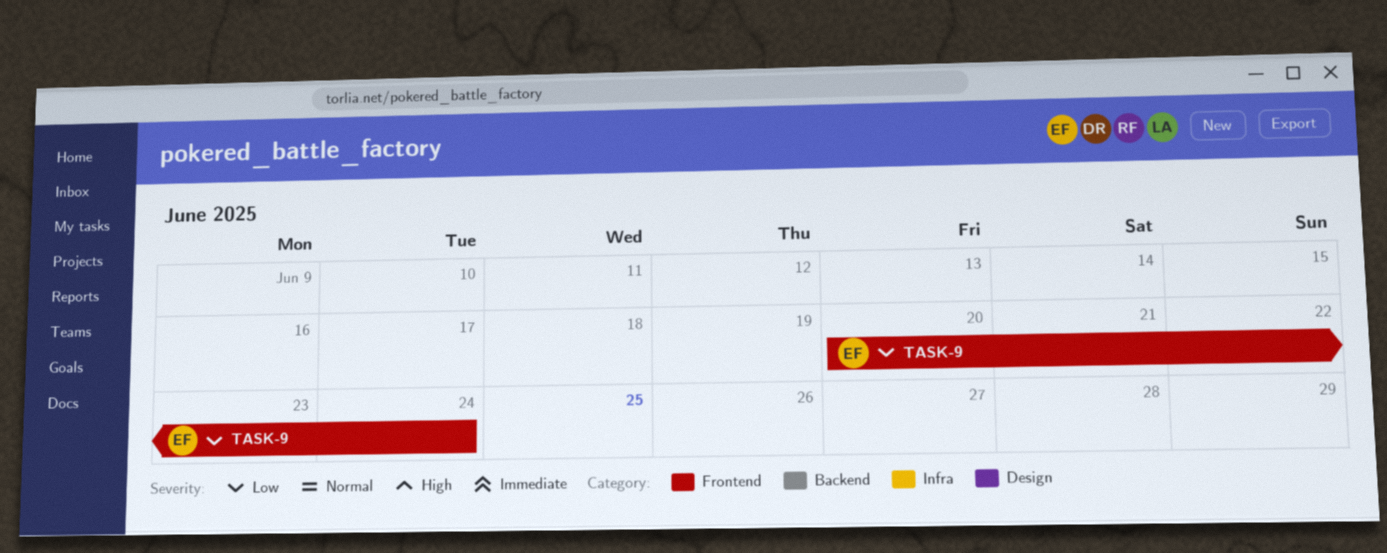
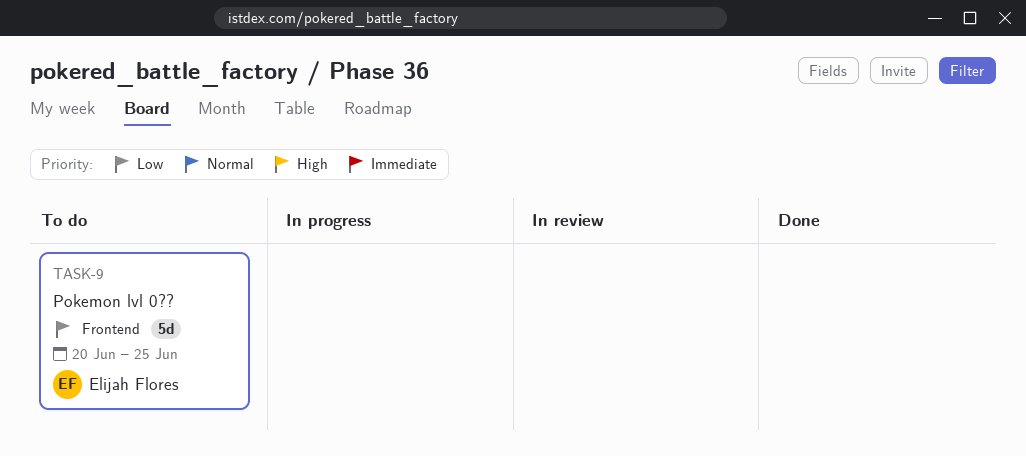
TASK-9, due: Jun 24 -> Jun 25

